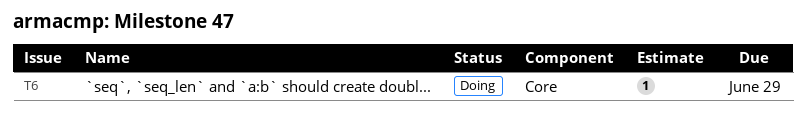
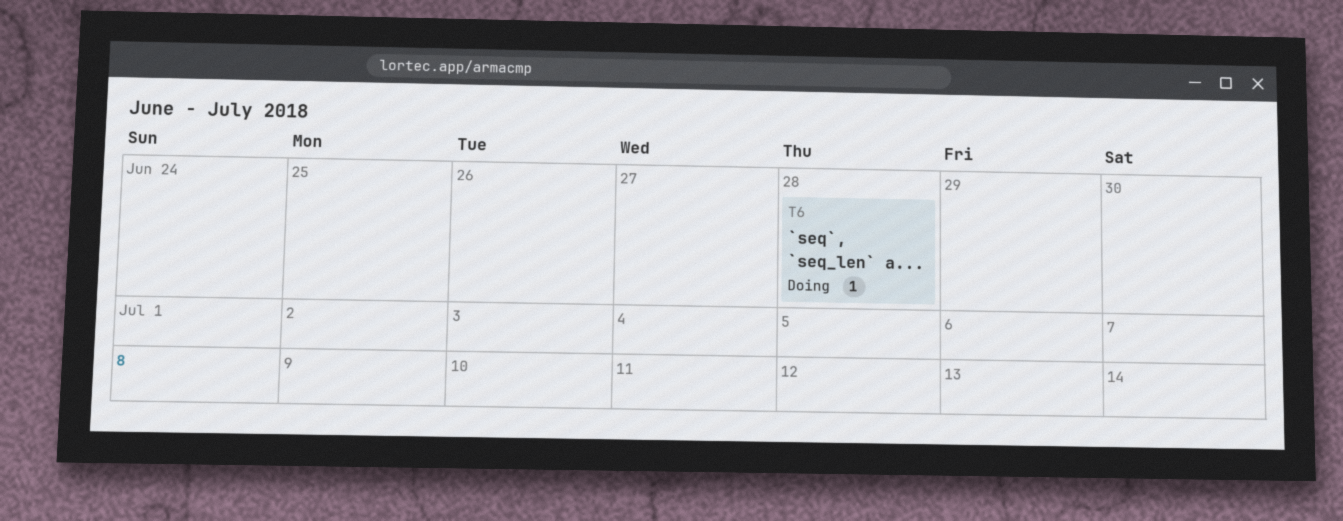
T6, due: Jun 29 -> Jun 28

